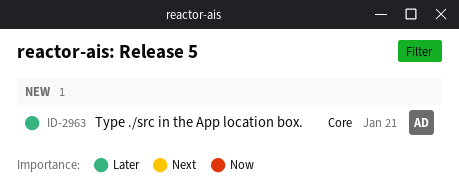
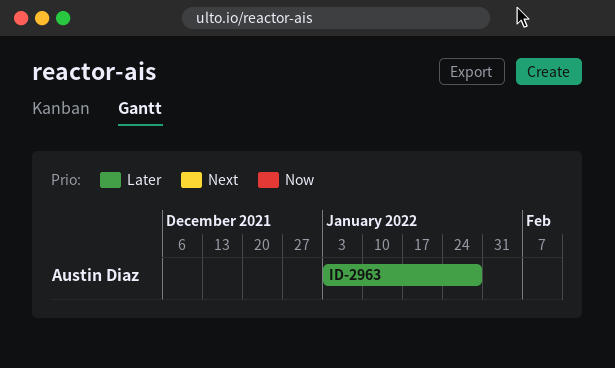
ID-2963, due: Jan 21 -> Jan 28

